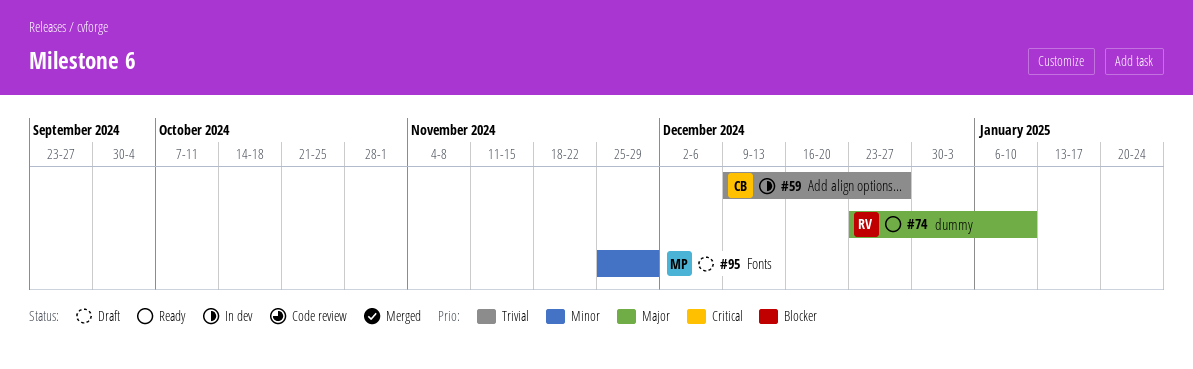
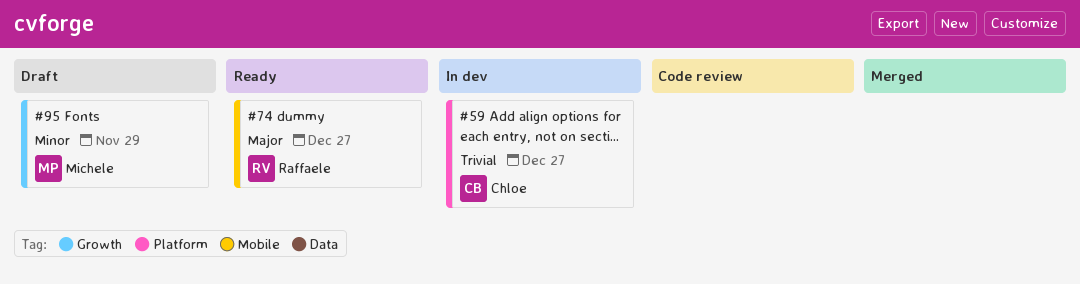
#74, due: Jan 10 -> Dec 27

